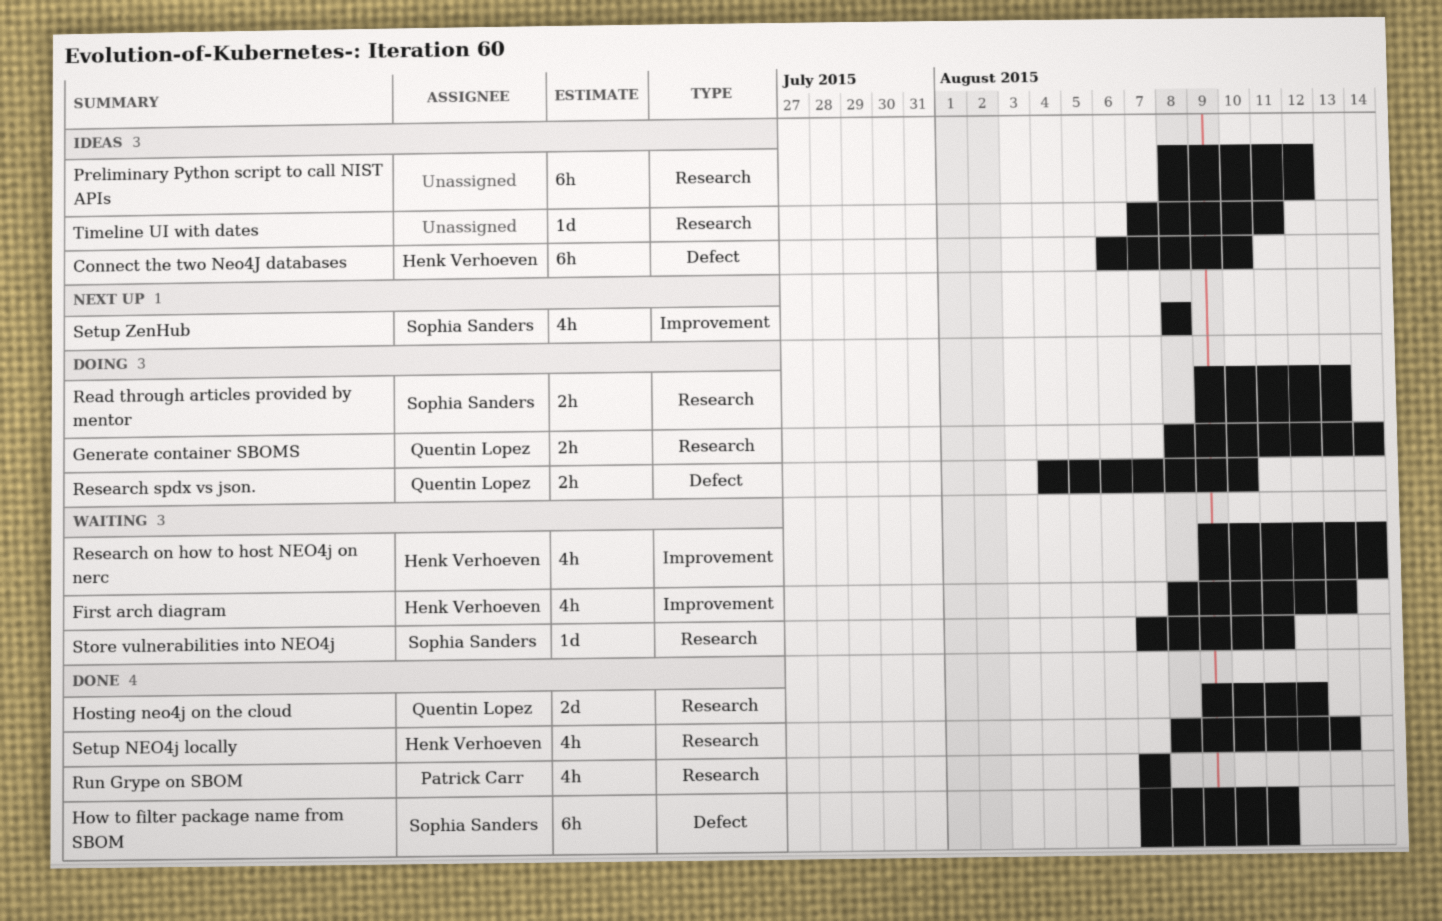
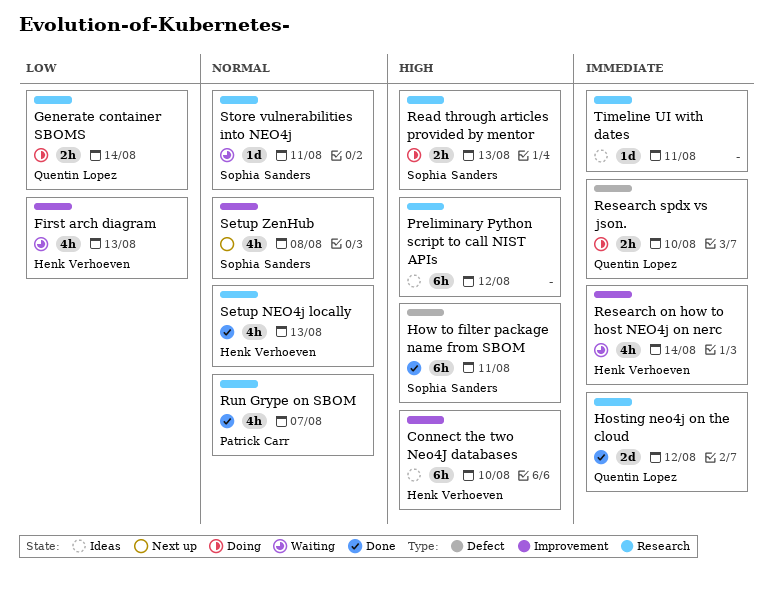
Connect the two Neo4J databases, label: Defect -> Improvement

